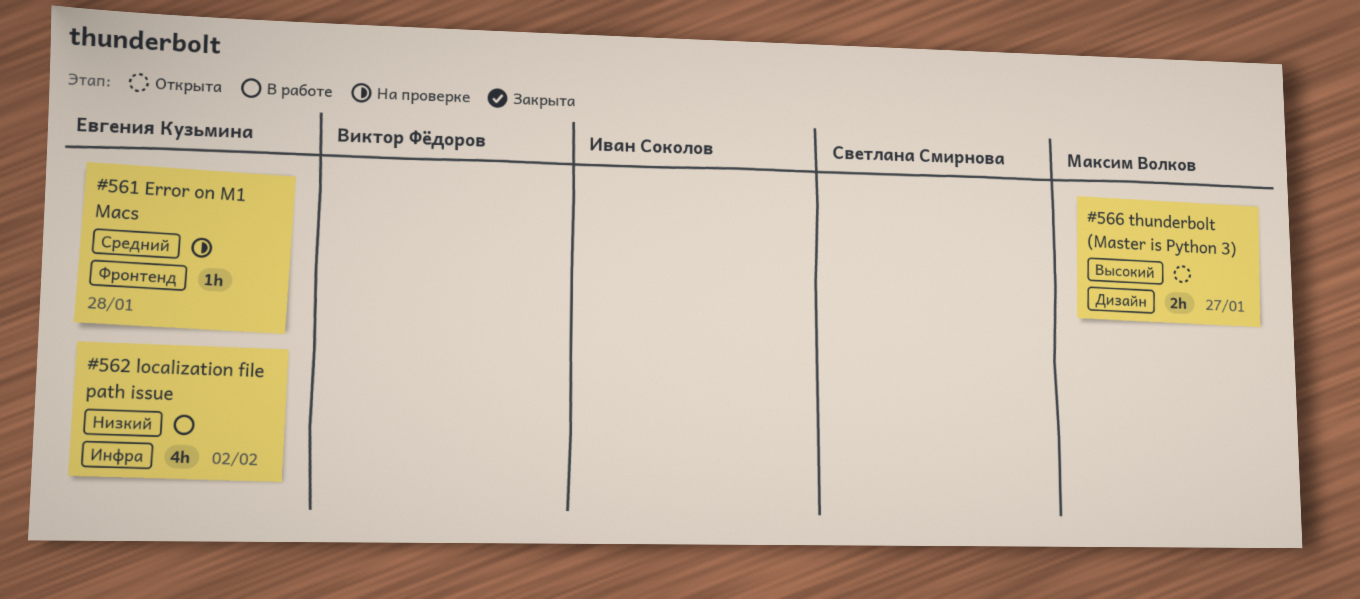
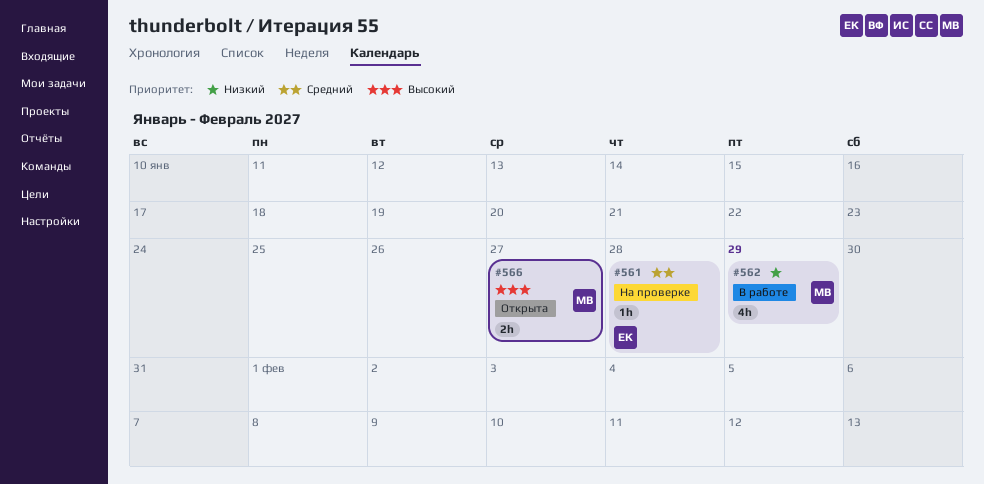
#562, owner: Евгения Кузьмина -> Максим Волков
#562, due: Feb 2 -> Jan 29

